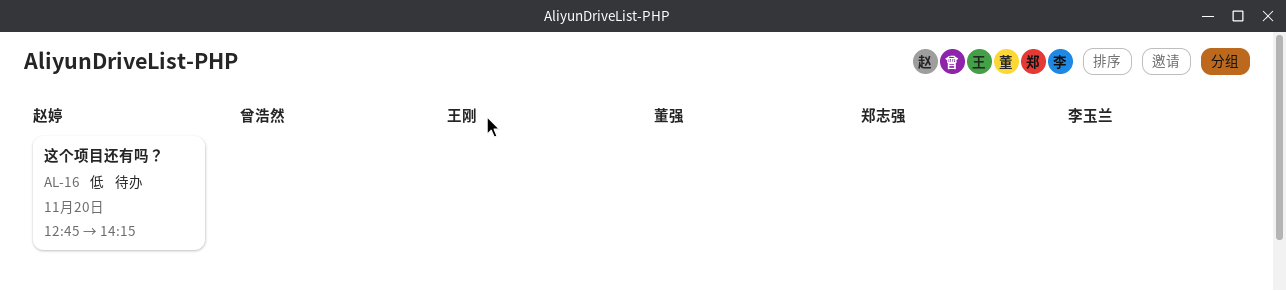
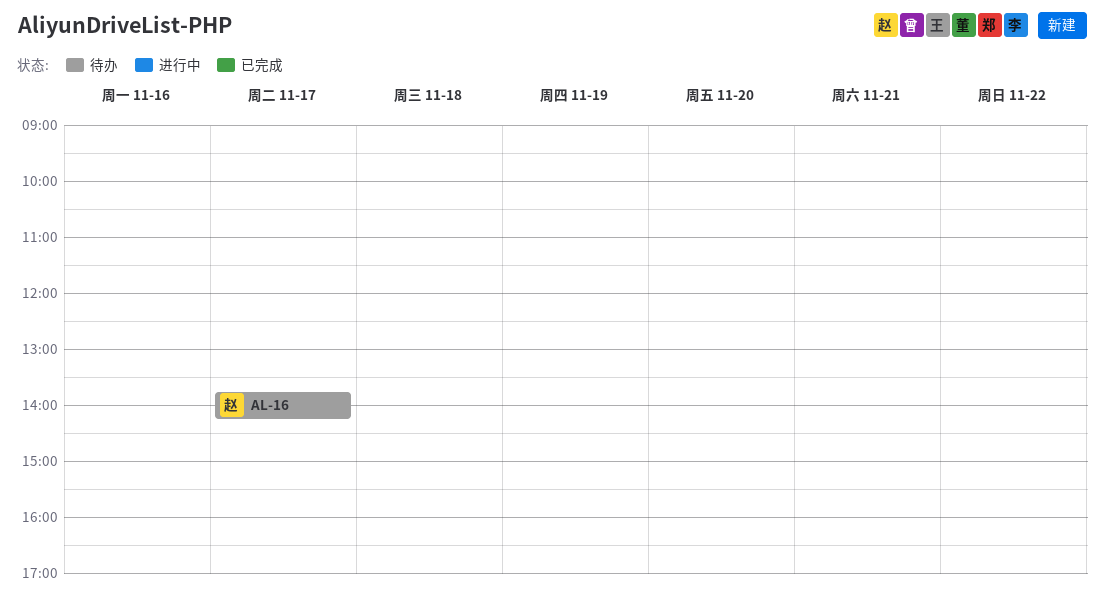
AL-16, day: Nov 20 -> Nov 17
AL-16, begins: 12:45 -> 13:45

